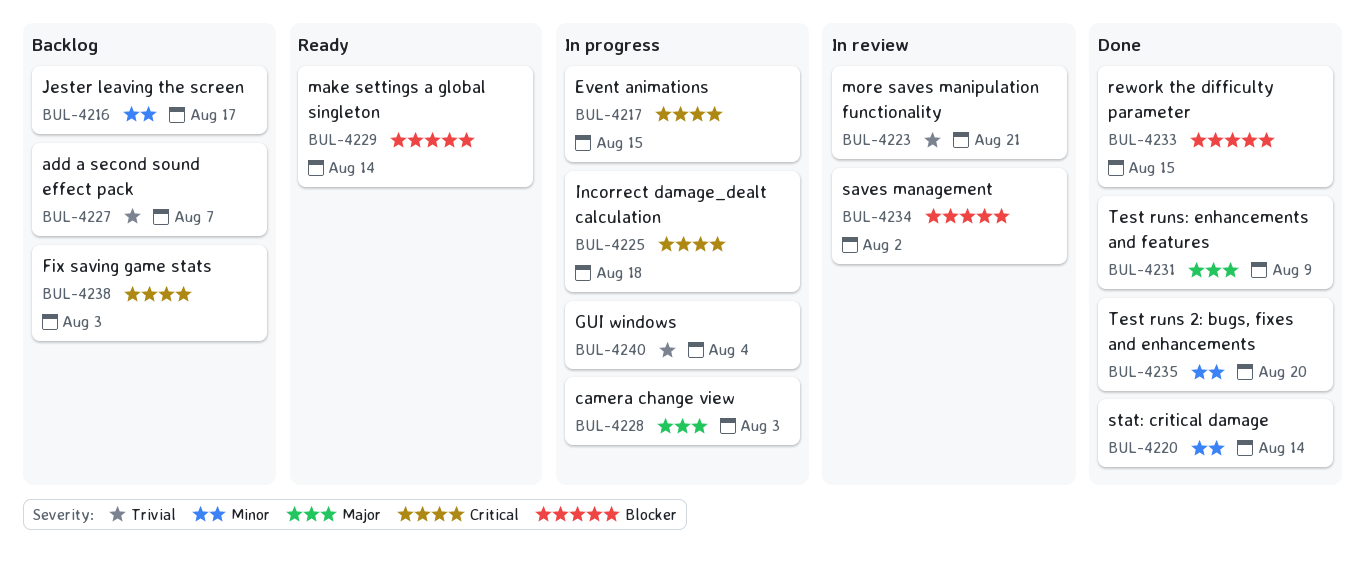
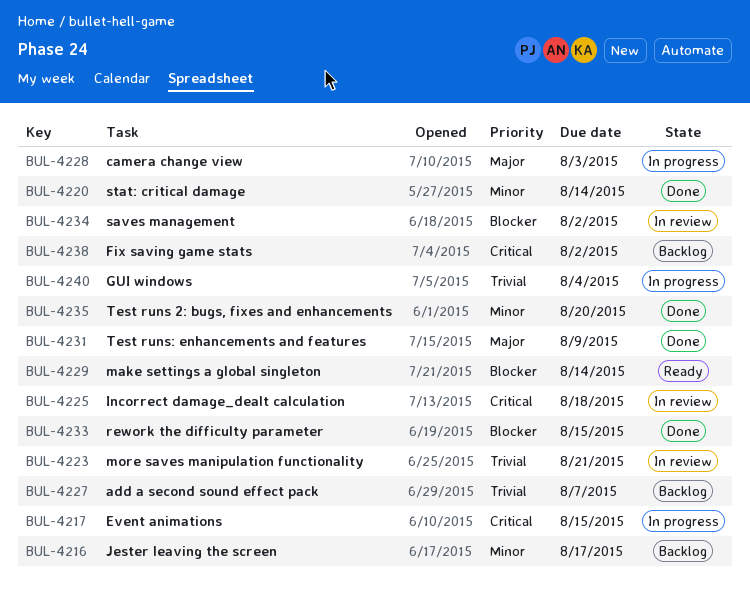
BUL-4225, status: In progress -> In review
BUL-4238, due: Aug 3 -> Aug 2

